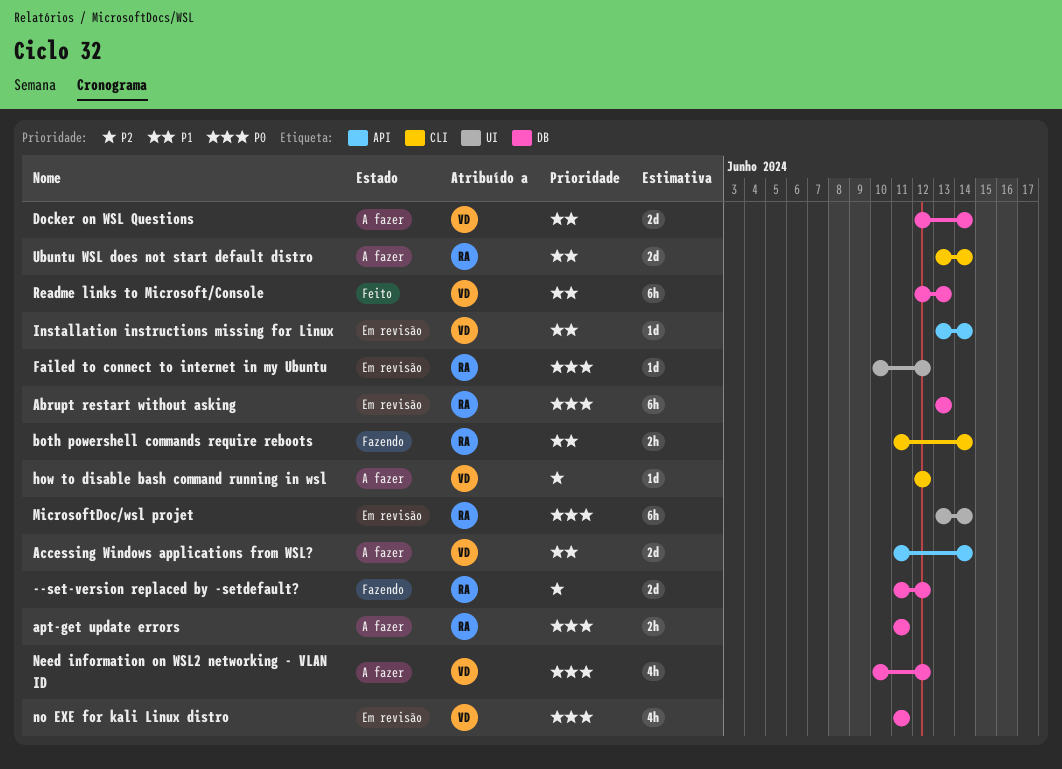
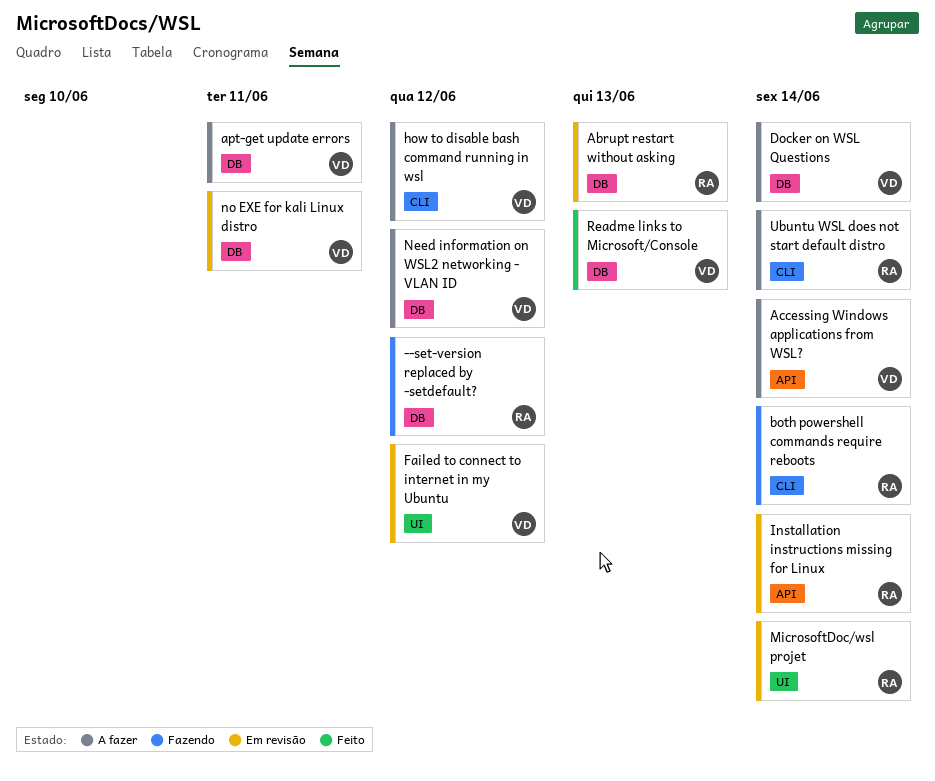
apt-get update errors, owner: RA -> VD
Failed to connect to internet in my Ubuntu, owner: RA -> VD
Installation instructions missing for Linux, owner: VD -> RA

